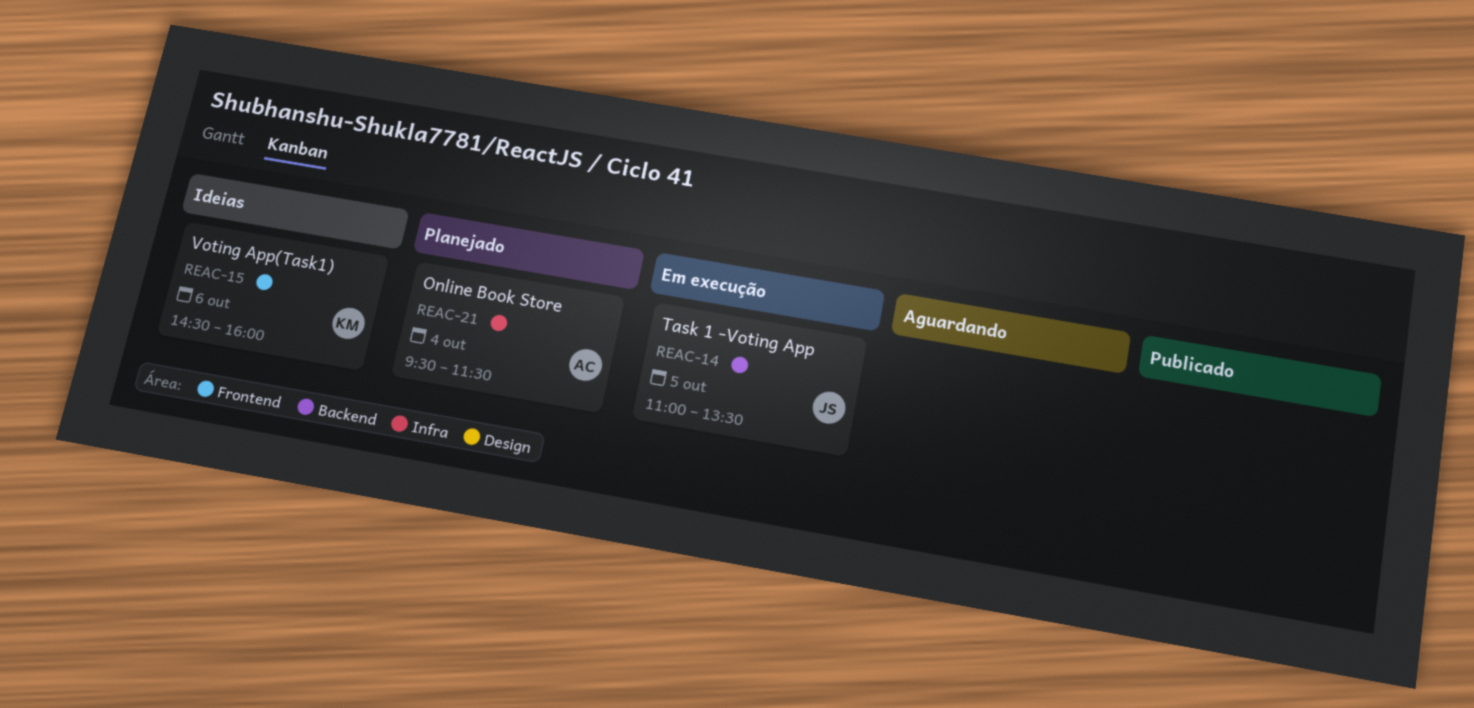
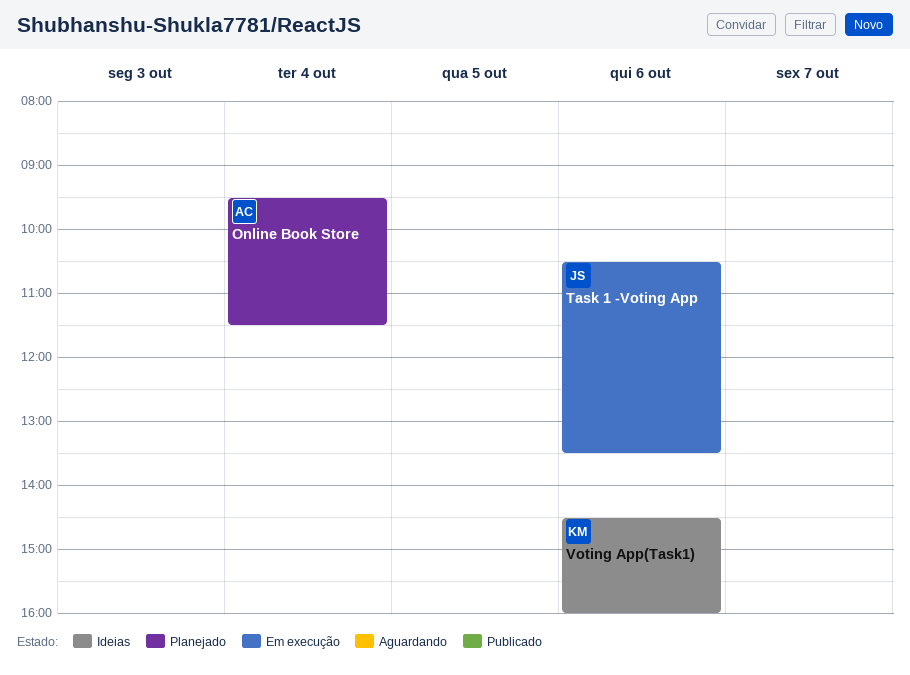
Task 1 -Voting App, day: Oct 5 -> Oct 6
Task 1 -Voting App, begins: 11:00 -> 10:30

